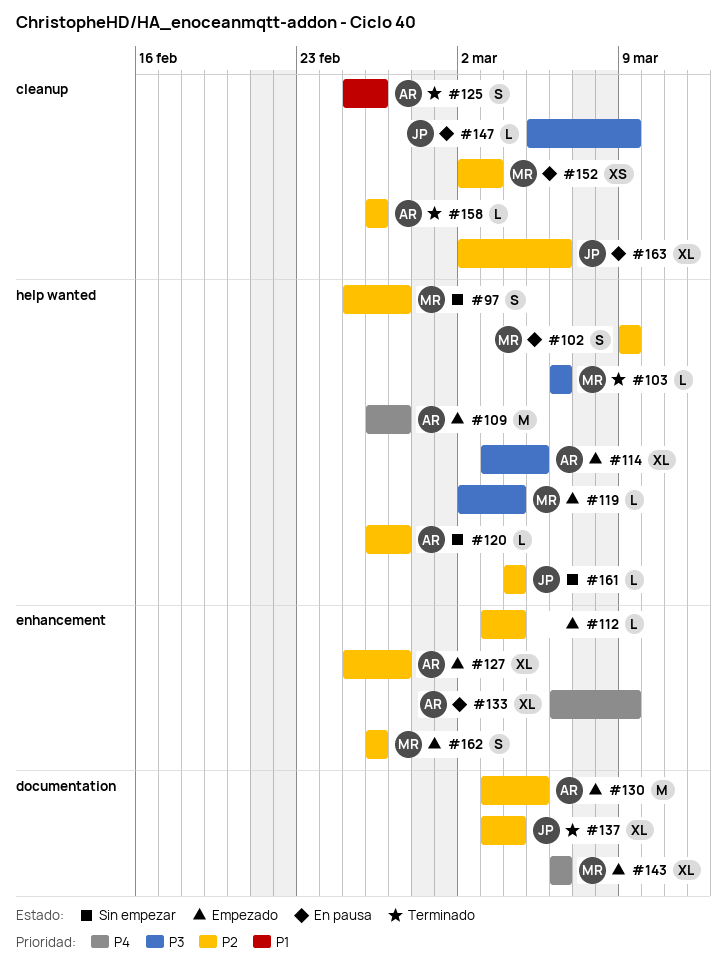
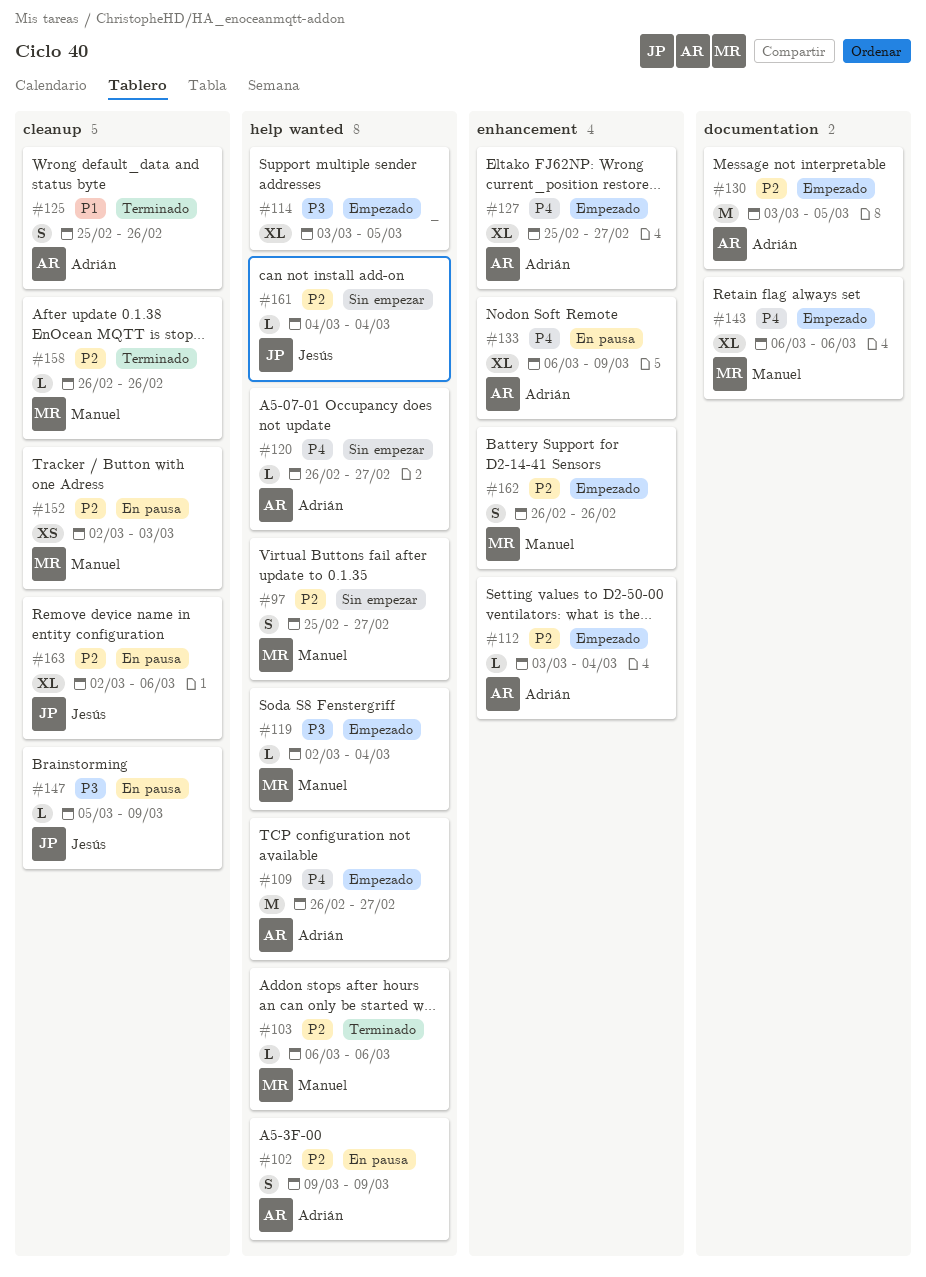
#102, owner: Manuel -> Adrián
#103, priority: P3 -> P2
#112, owner: none -> Adrián
#114, owner: Adrián -> none
#120, priority: P2 -> P4
#127, priority: P2 -> P4
#137: present -> none
#158, owner: Adrián -> Manuel

